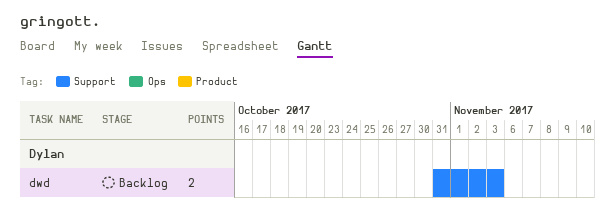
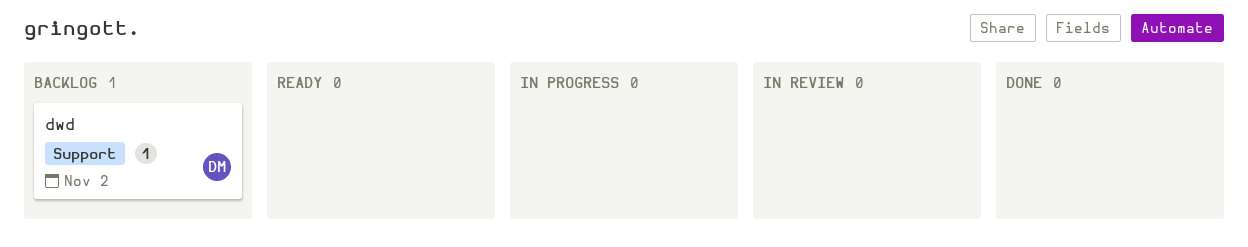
dwd, estimate: 2 -> 1
dwd, due: Nov 3 -> Nov 2

